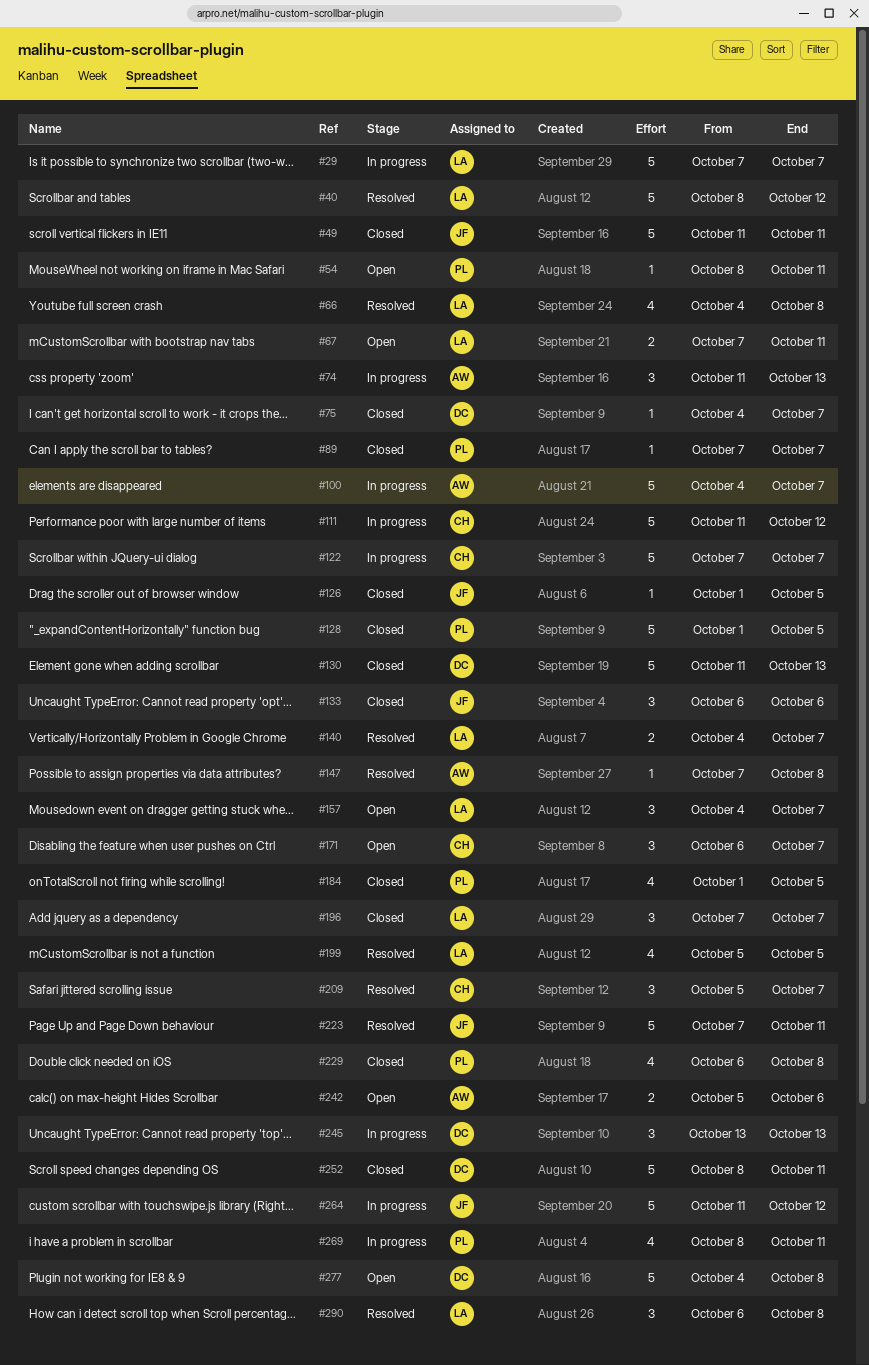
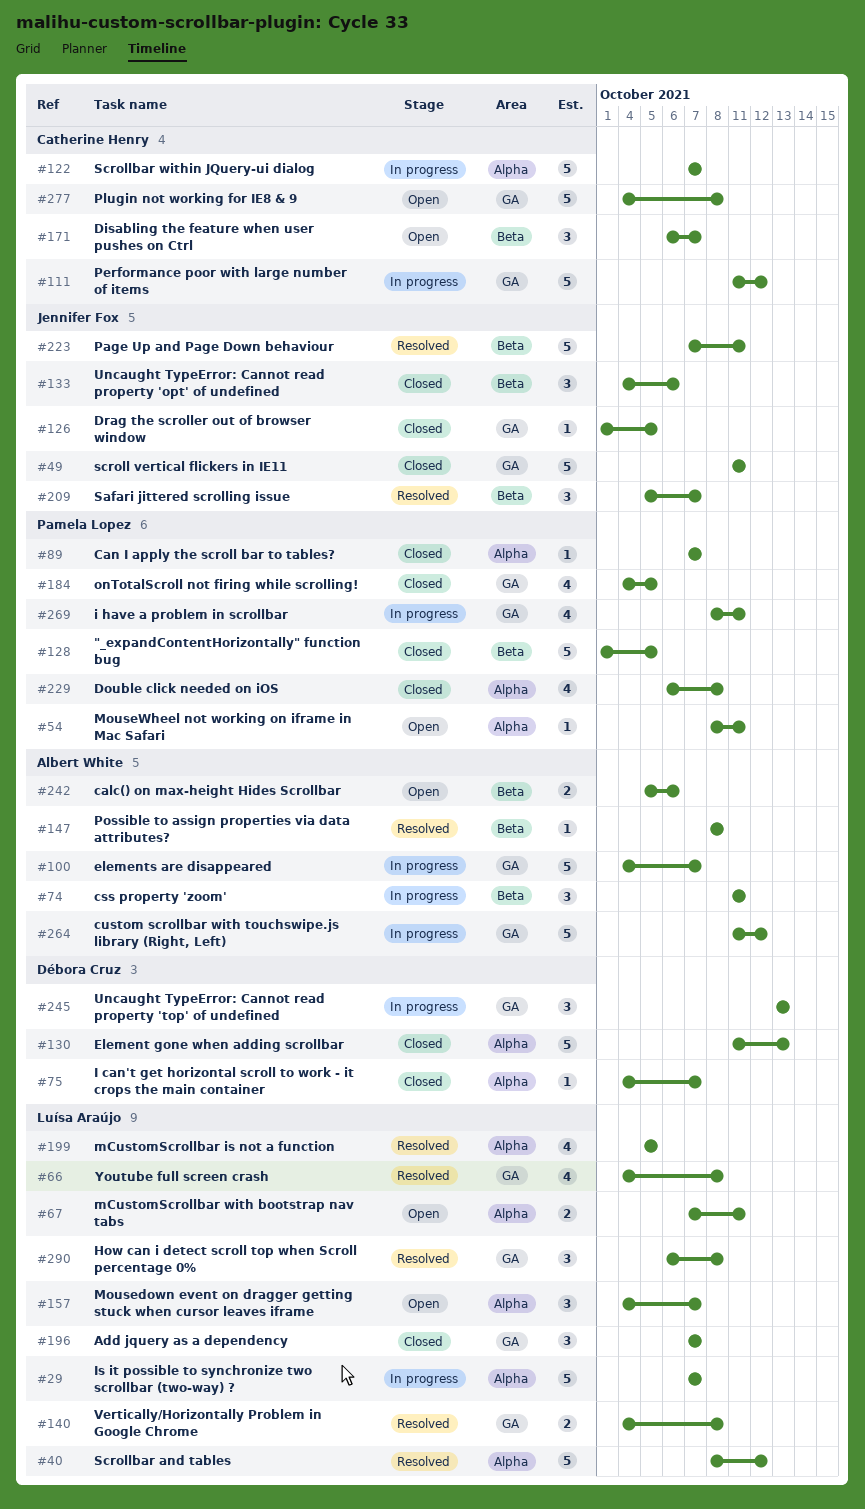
#74, due: Oct 13 -> Oct 11
#133, start: Oct 6 -> Oct 4
#140, due: Oct 7 -> Oct 8
#147, start: Oct 7 -> Oct 8
#184, start: Oct 1 -> Oct 4
#209, owner: Catherine Henry -> Jennifer Fox
#252: present -> none
#264, owner: Jennifer Fox -> Albert White
#277, owner: Débora Cruz -> Catherine Henry

